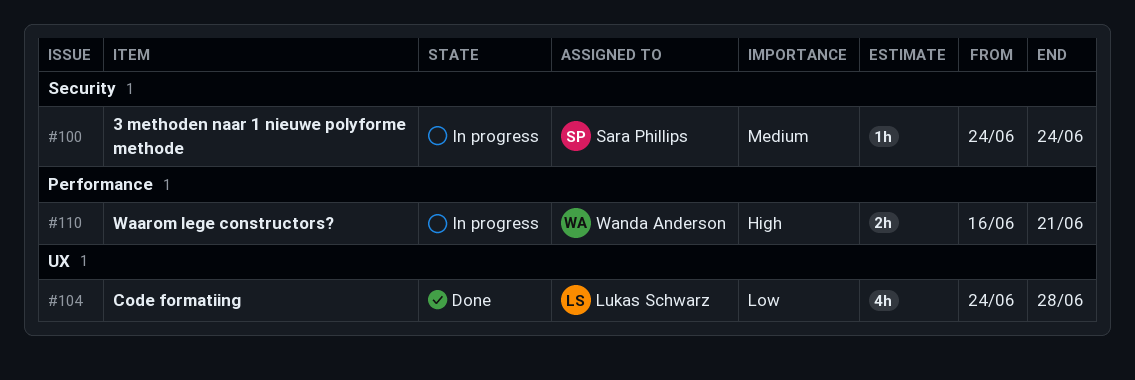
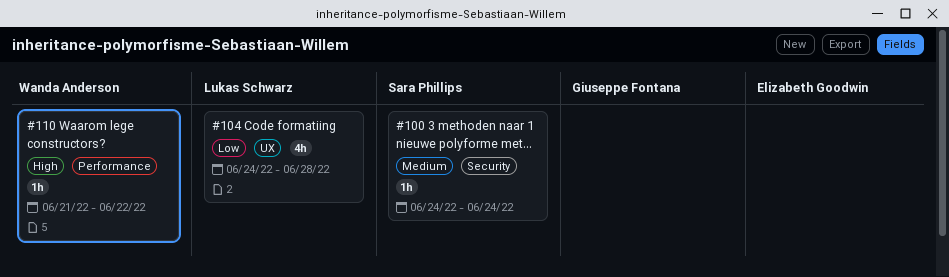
#110, estimate: 2h -> 1h
#110, start: Jun 16 -> Jun 21
#110, due: Jun 21 -> Jun 22

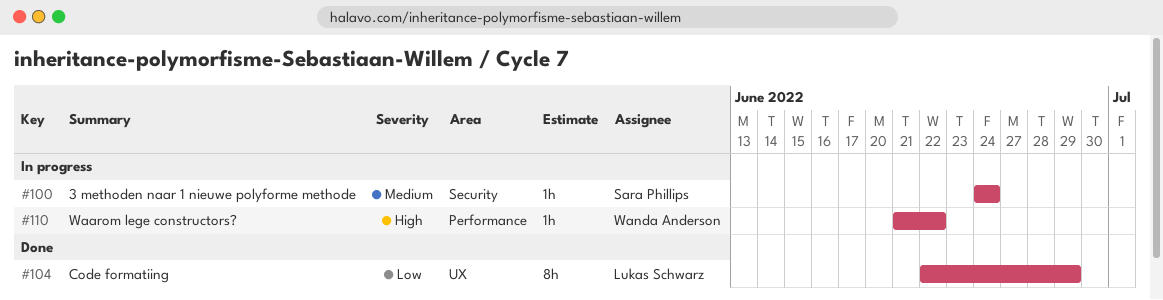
#104, estimate: 4h -> 8h
#104, start: Jun 24 -> Jun 22
#104, due: Jun 28 -> Jun 29

